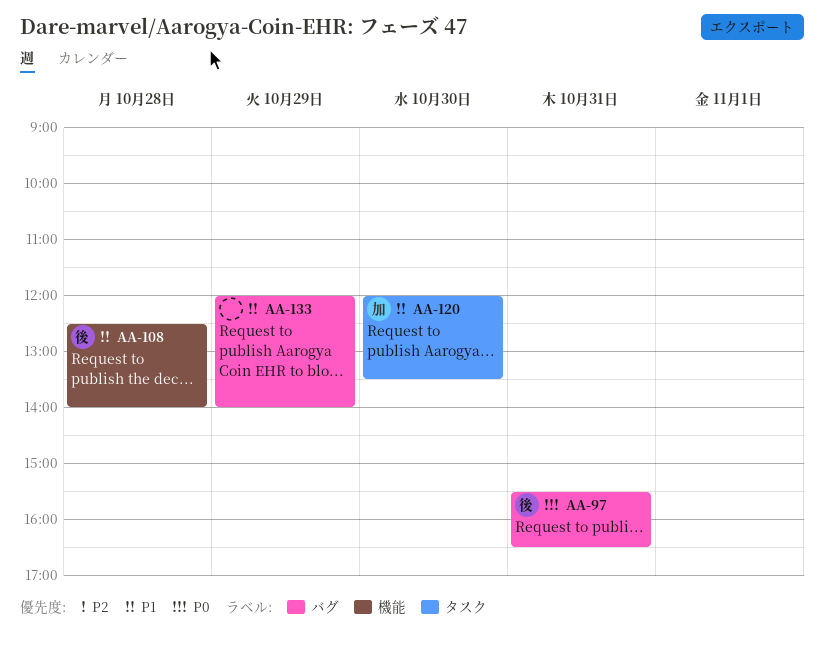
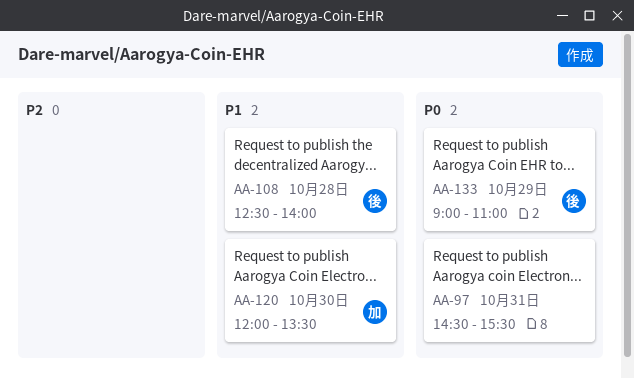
AA-97, owner: 後 -> none
AA-97, begins: 15:30 -> 14:30
AA-97, ends: 16:30 -> 15:30
AA-133, owner: none -> 後
AA-133, priority: P1 -> P0
AA-133, begins: 12:00 -> 09:00
AA-133, ends: 14:00 -> 11:00

